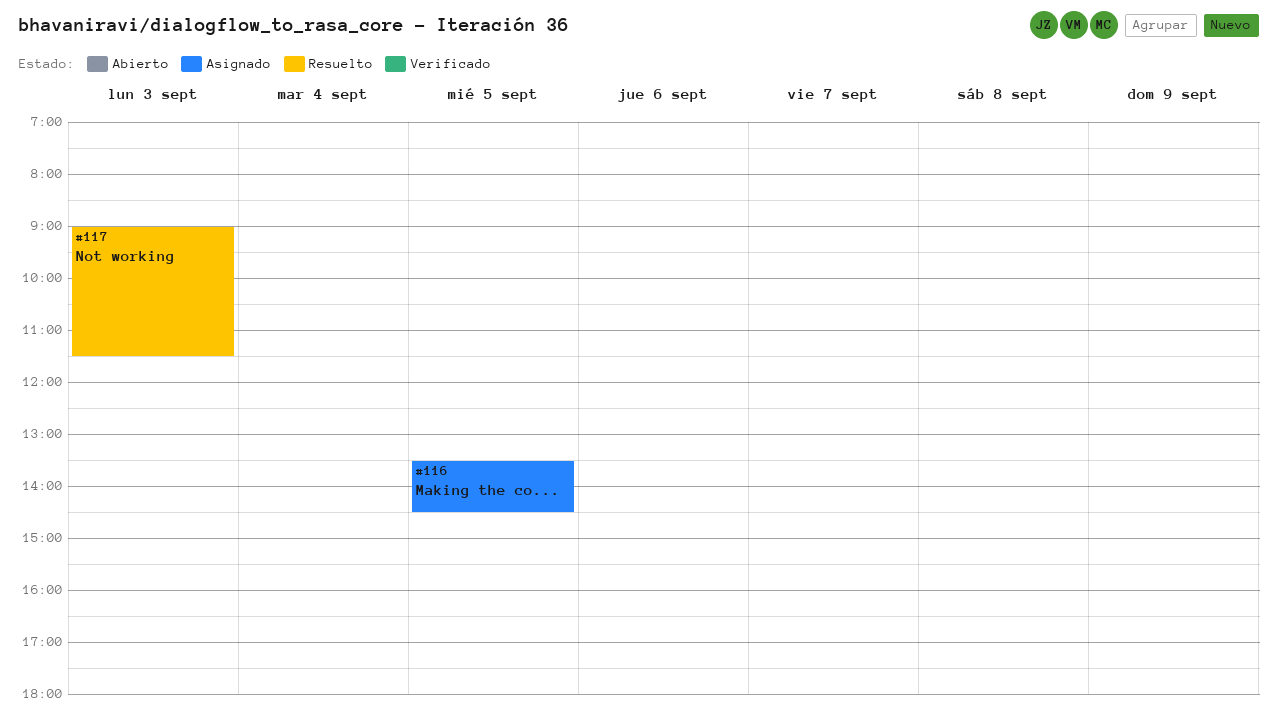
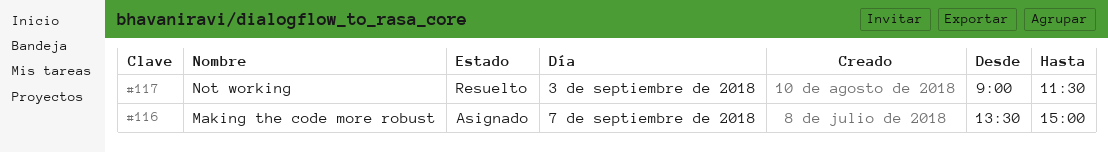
#116, day: Sep 5 -> Sep 7
#116, ends: 14:30 -> 15:00

